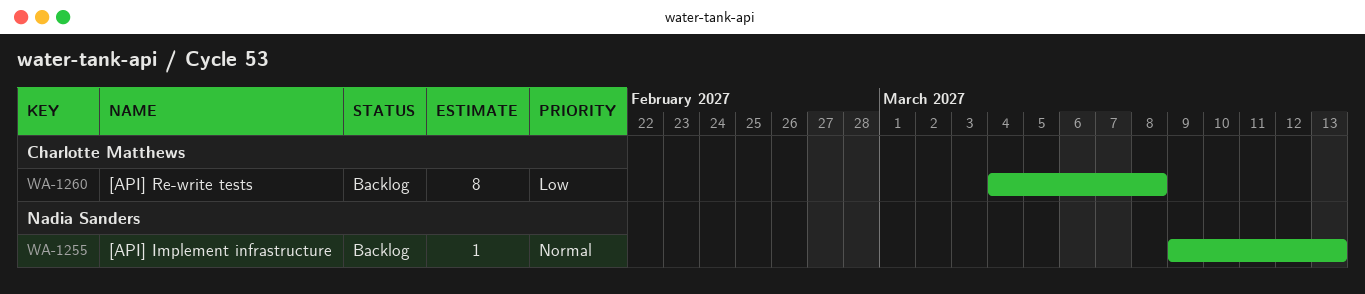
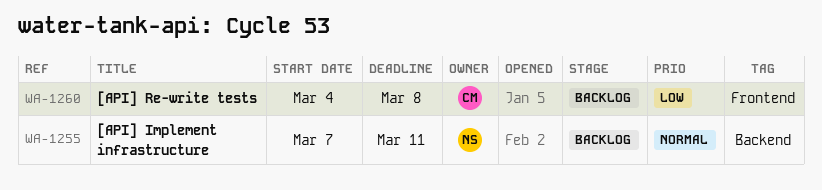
WA-1255, start: Mar 9 -> Mar 7
WA-1255, due: Mar 13 -> Mar 11

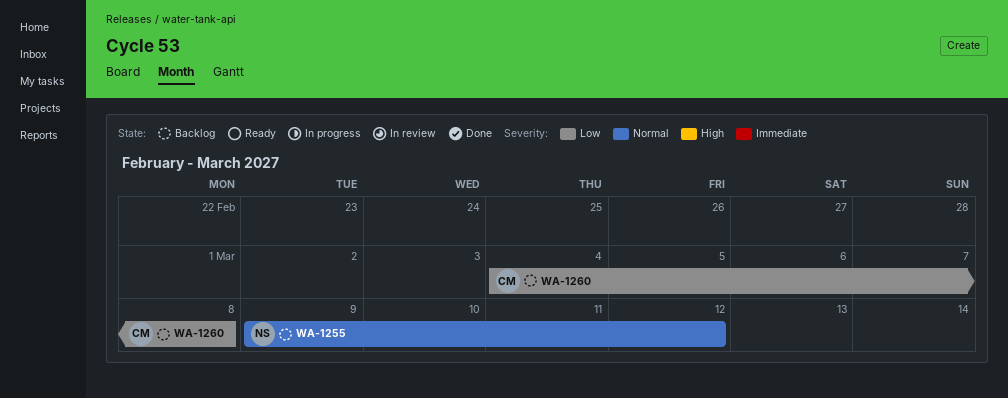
WA-1255, start: Mar 7 -> Mar 9
WA-1255, due: Mar 11 -> Mar 12

